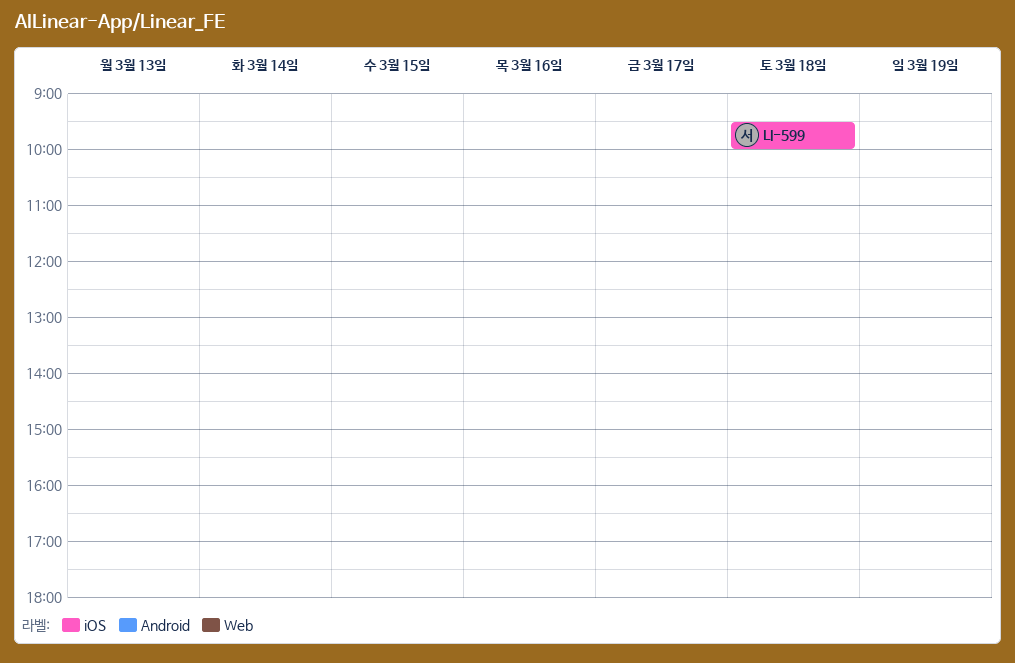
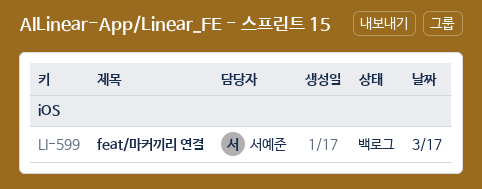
LI-599, day: Mar 18 -> Mar 17

